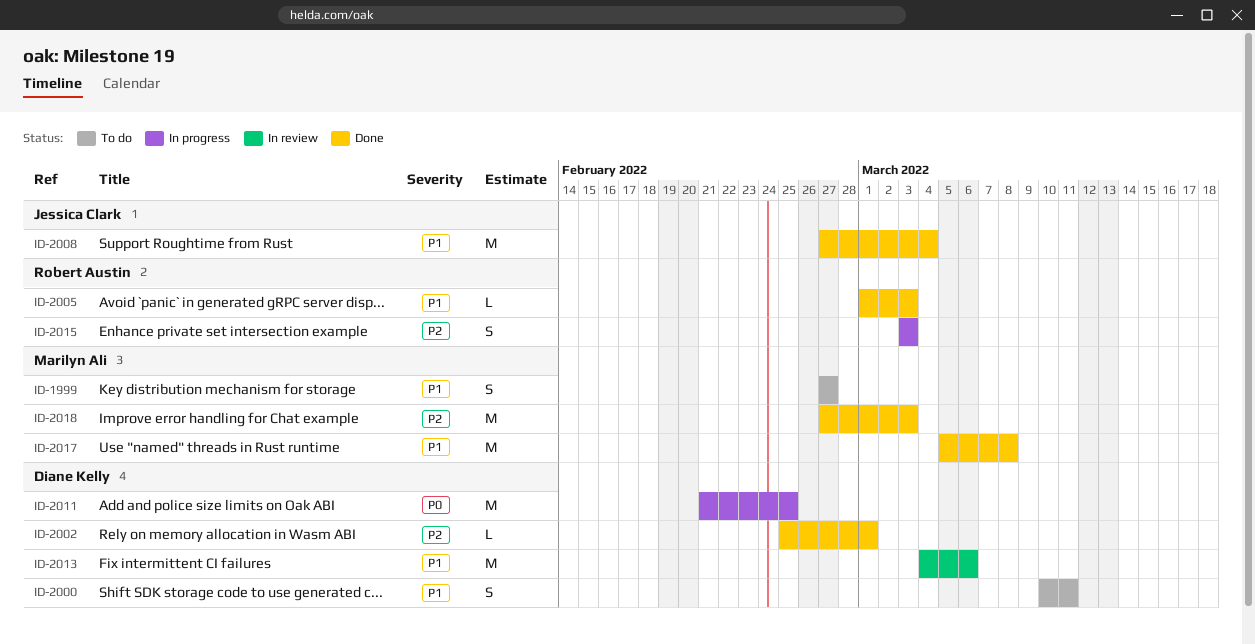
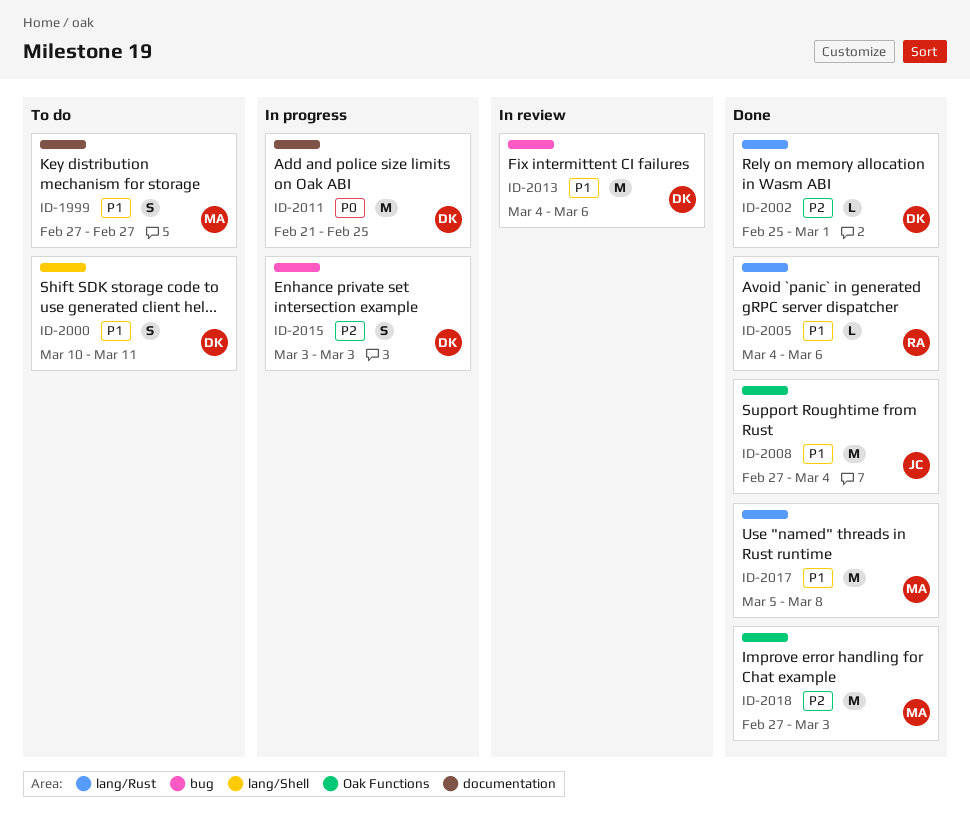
ID-2005, start: Mar 1 -> Mar 4
ID-2005, due: Mar 3 -> Mar 6
ID-2015, owner: Robert Austin -> Diane Kelly

